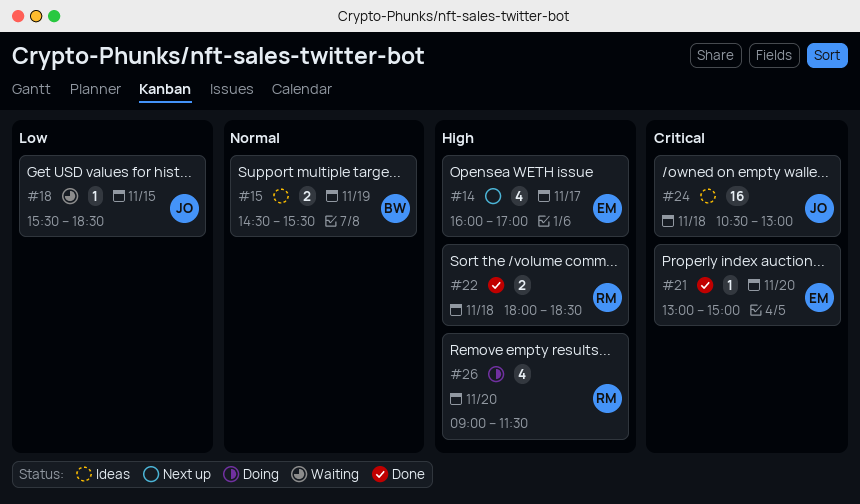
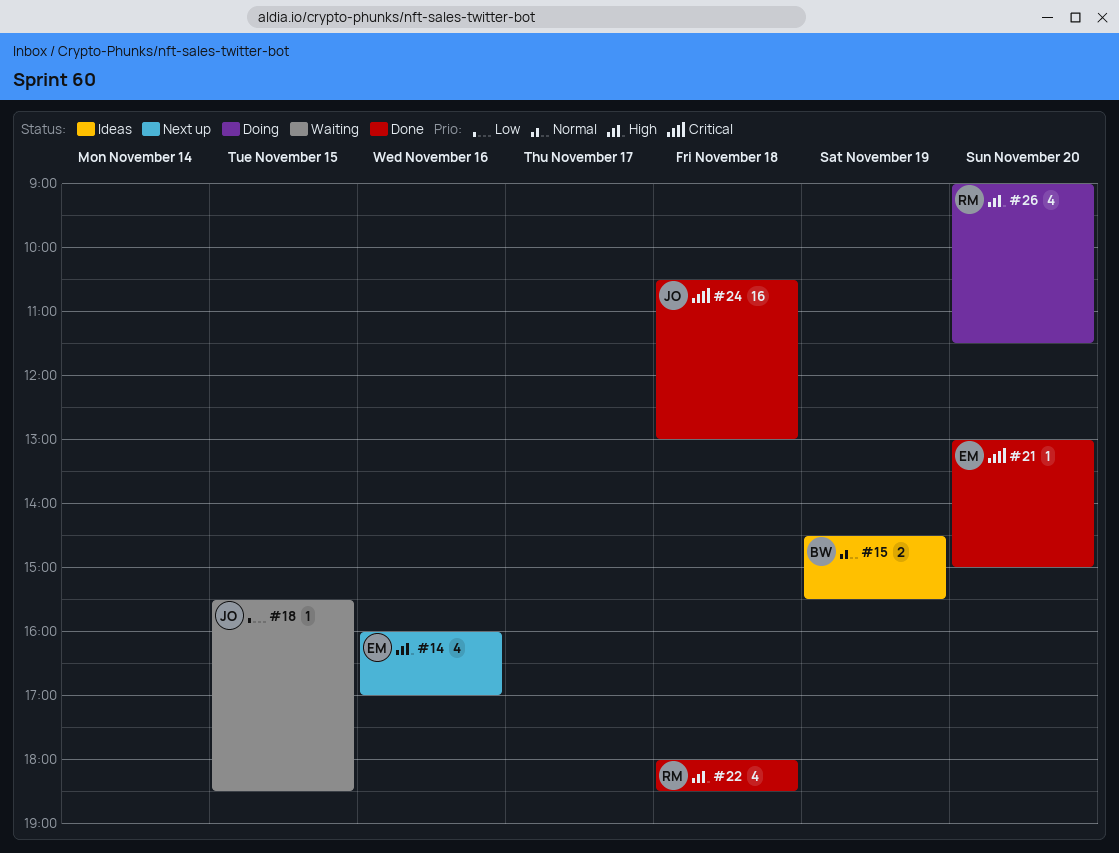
#14, day: Nov 17 -> Nov 16
#22, estimate: 2 -> 4
#24, status: Ideas -> Done

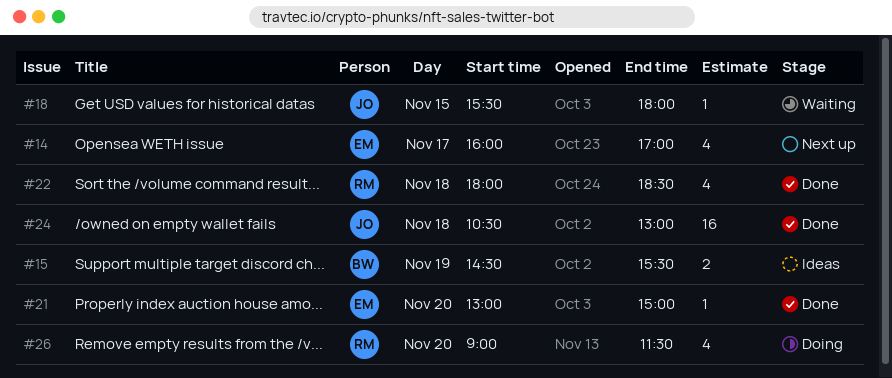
#14, day: Nov 16 -> Nov 17
#18, ends: 18:30 -> 18:00

